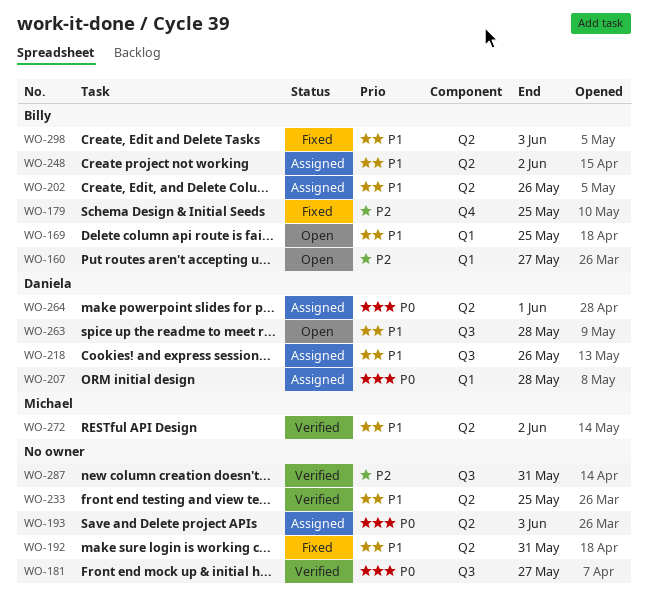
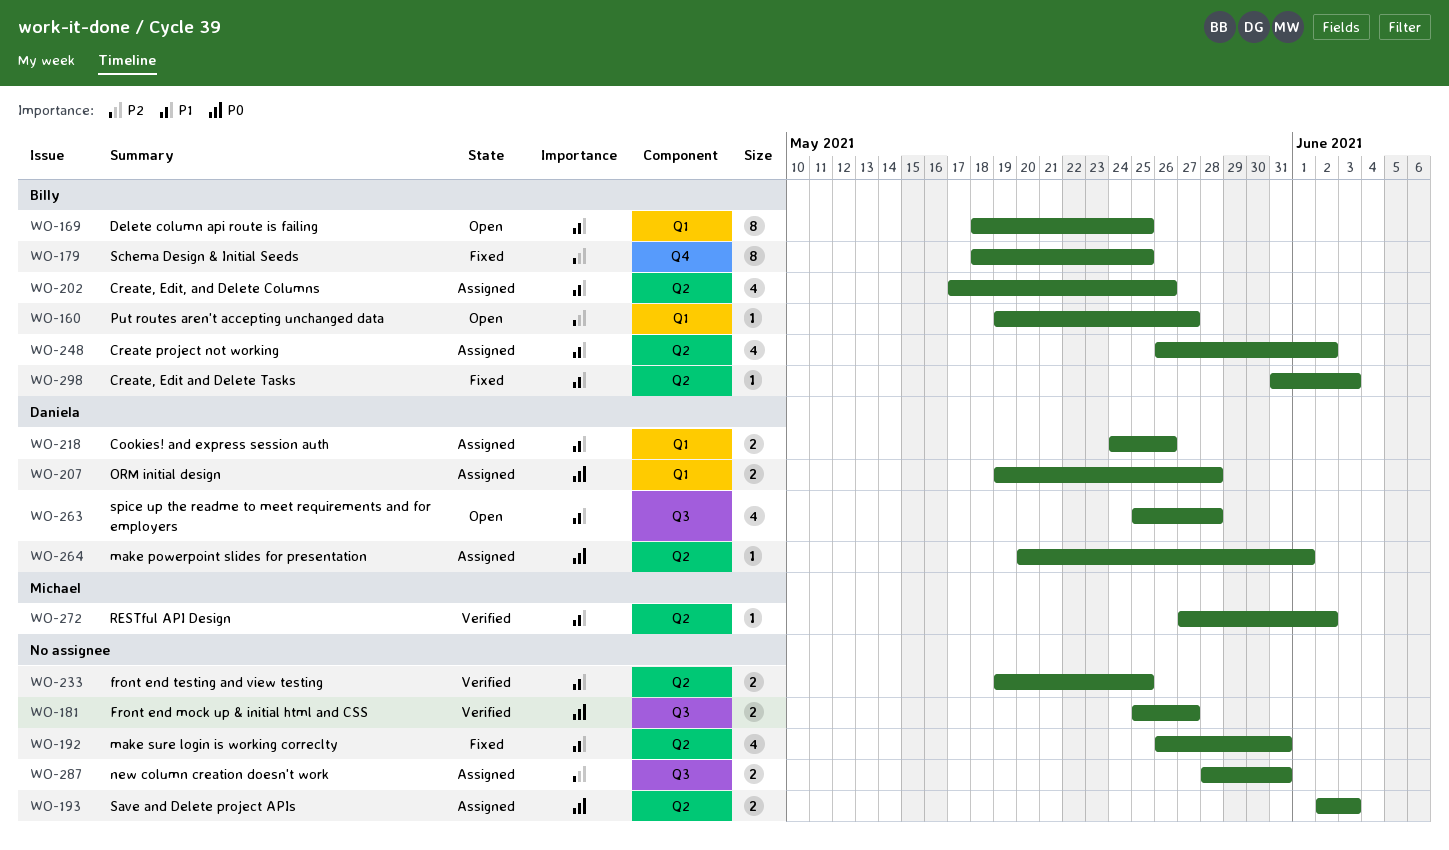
WO-218, label: Q3 -> Q1
WO-287, status: Verified -> Assigned

